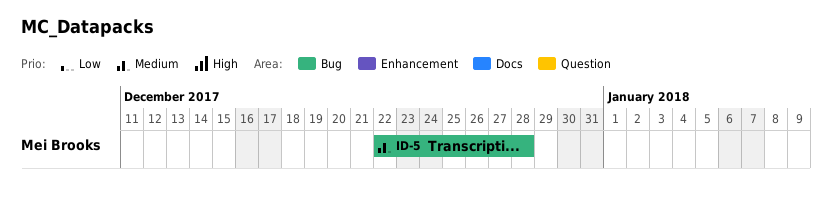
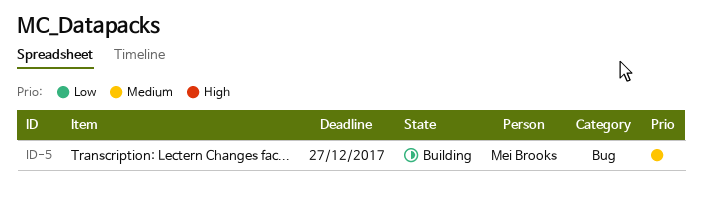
ID-5, due: Dec 28 -> Dec 27

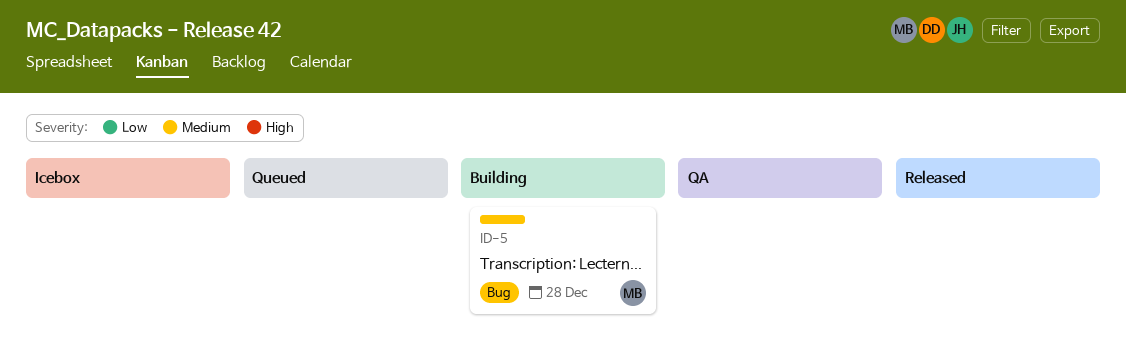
ID-5, due: Dec 27 -> Dec 28

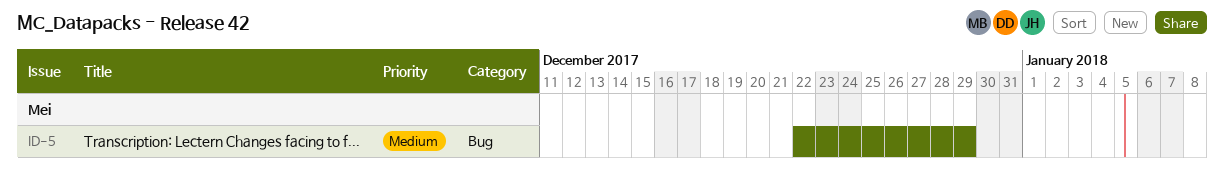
ID-5, due: Dec 28 -> Dec 29

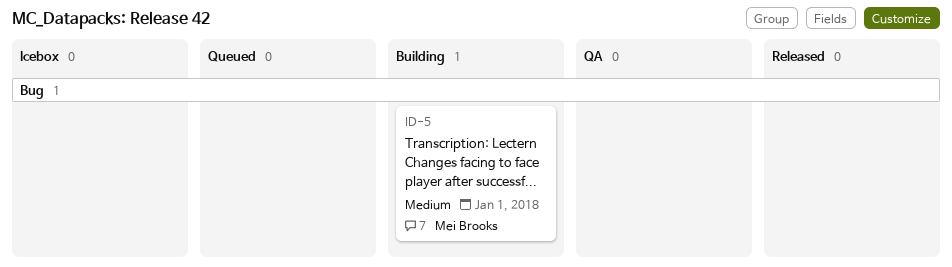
ID-5, due: Dec 29 -> Jan 1

